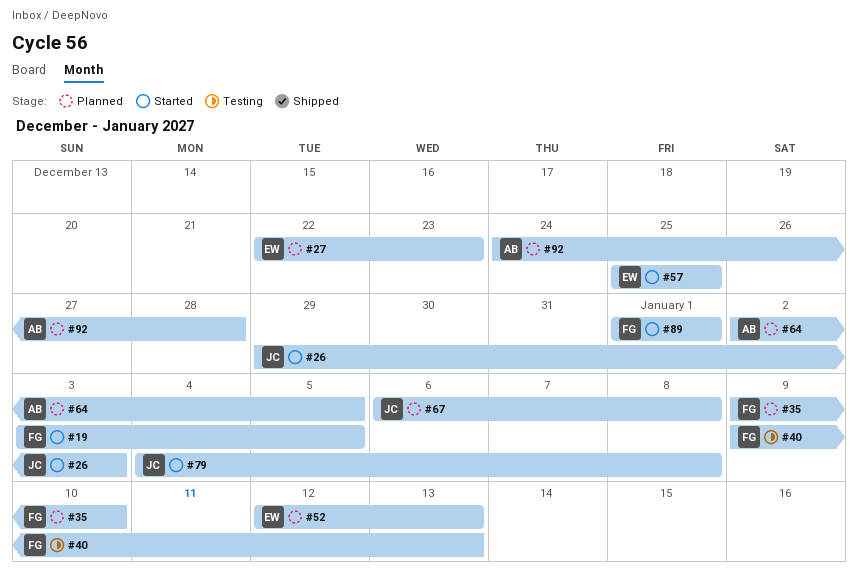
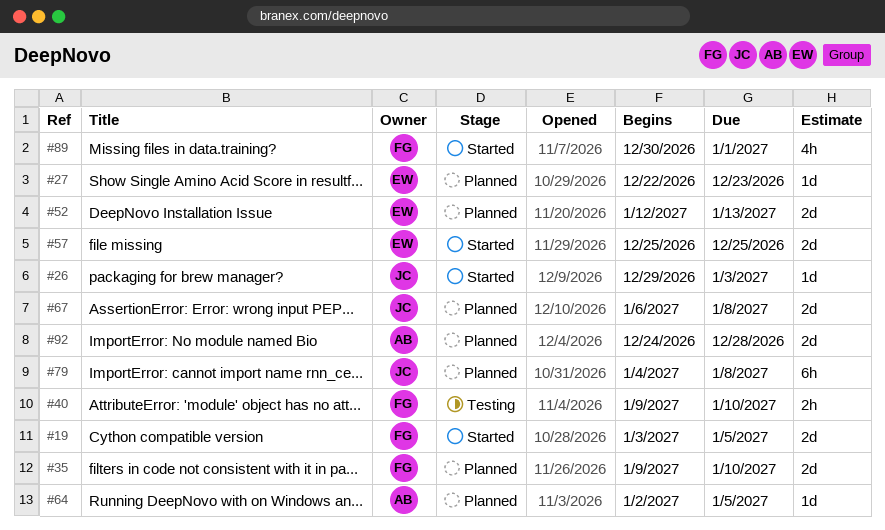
#40, due: Jan 13 -> Jan 10
#79, status: Started -> Planned
#89, start: Jan 1 -> Dec 30

